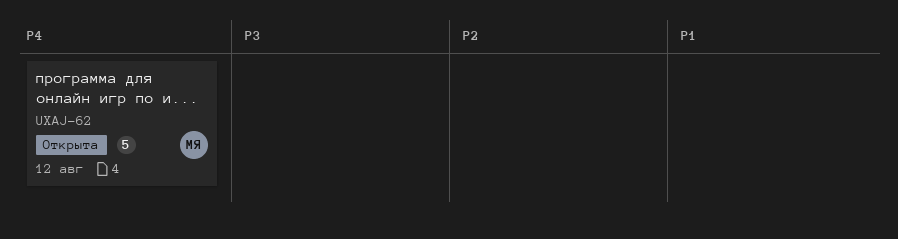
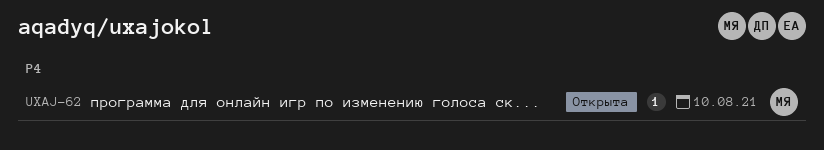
UXAJ-62, estimate: 5 -> 1
UXAJ-62, due: Aug 12 -> Aug 10

